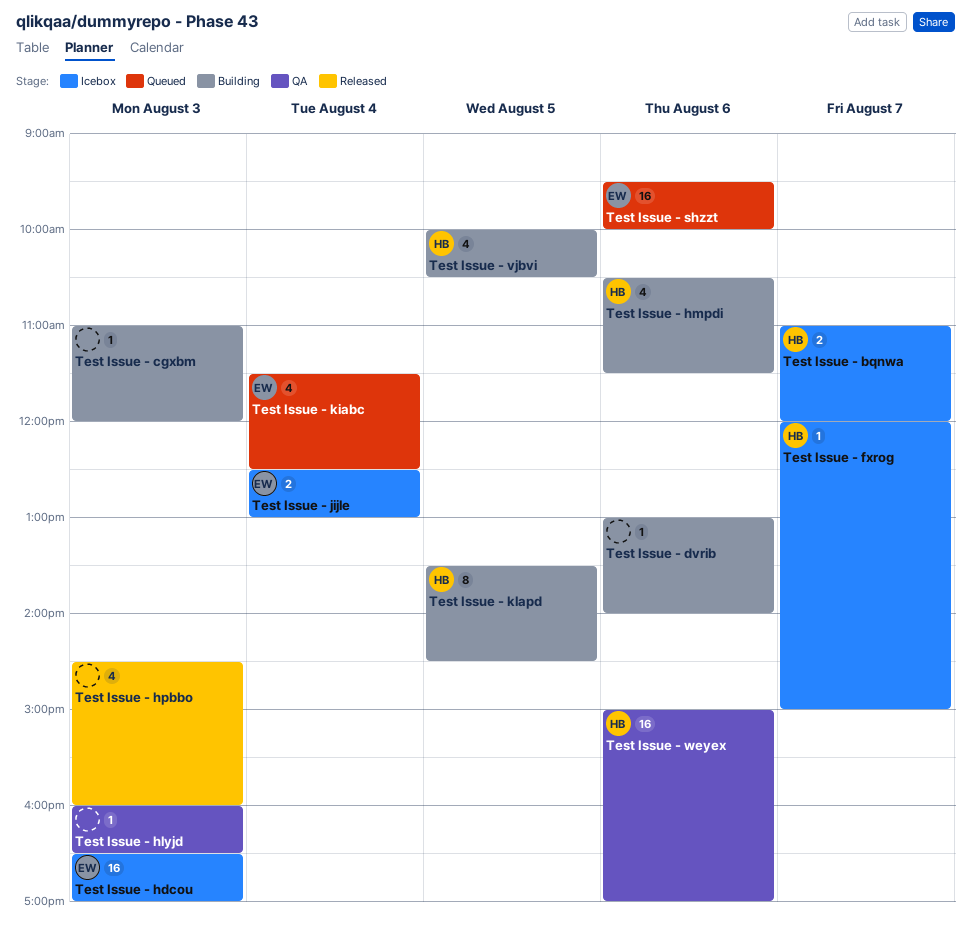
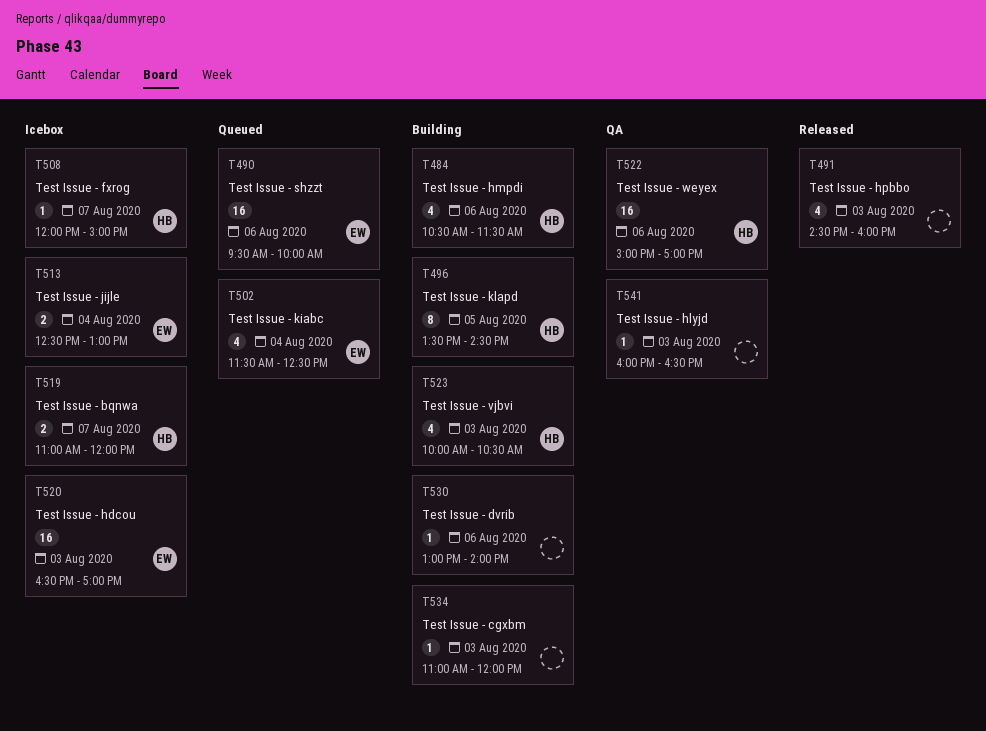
Test Issue - vjbvi, day: Aug 5 -> Aug 3

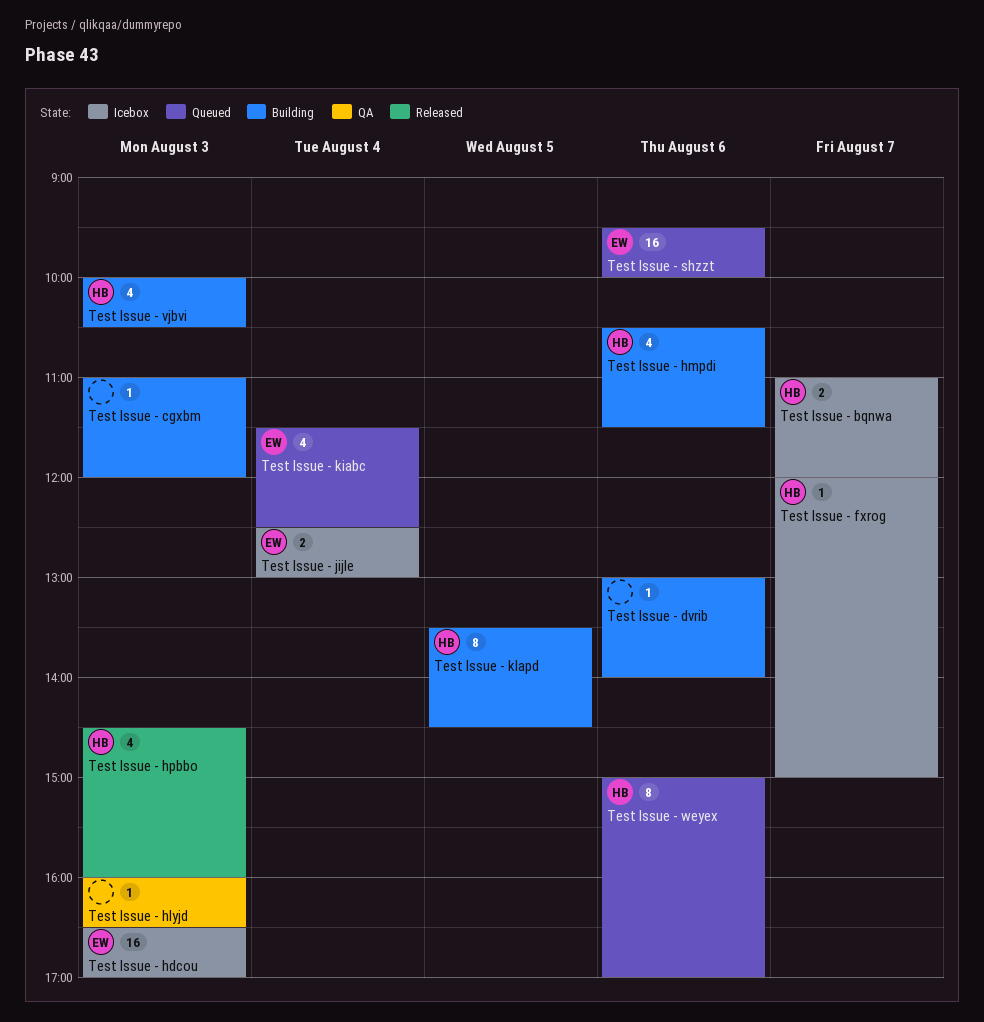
Test Issue - hpbbo, owner: none -> HB
Test Issue - weyex, status: QA -> Queued
Test Issue - weyex, estimate: 16 -> 8

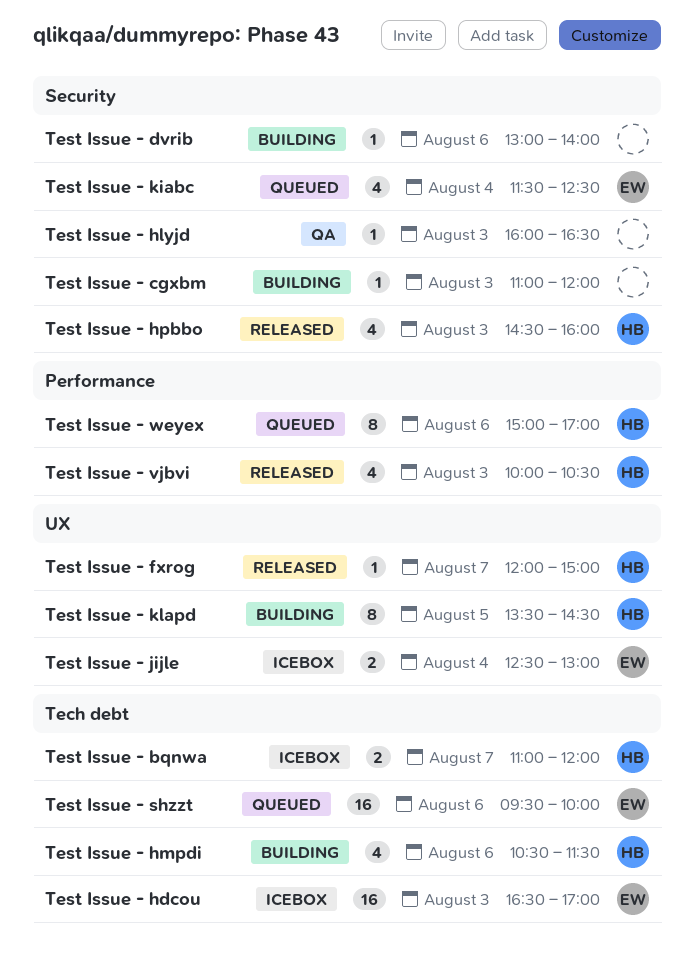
Test Issue - fxrog, status: Icebox -> Released
Test Issue - vjbvi, status: Building -> Released

